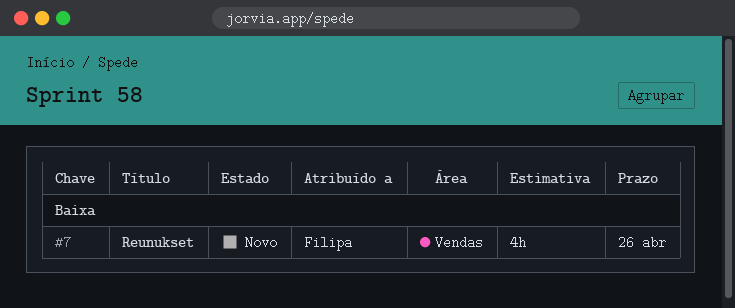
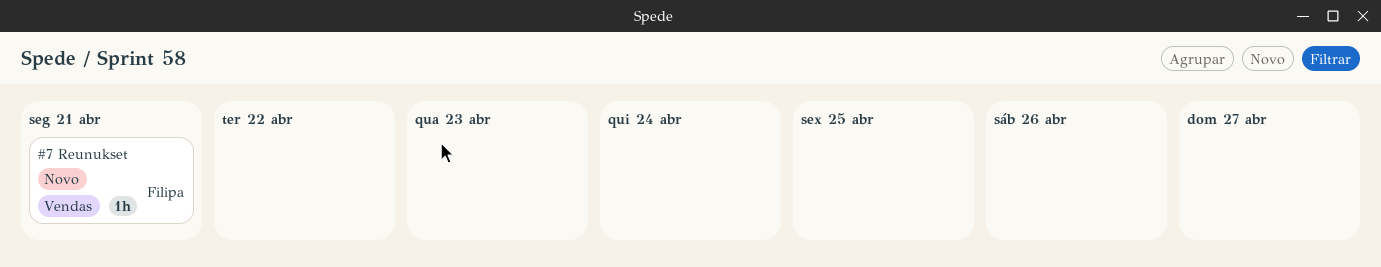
#7, estimate: 4h -> 1h
#7, due: Apr 26 -> Apr 21

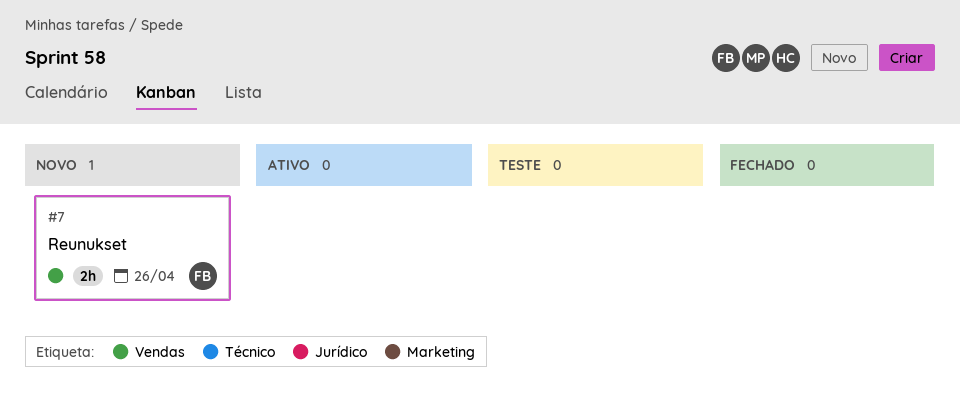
#7, estimate: 1h -> 2h
#7, due: Apr 21 -> Apr 26

